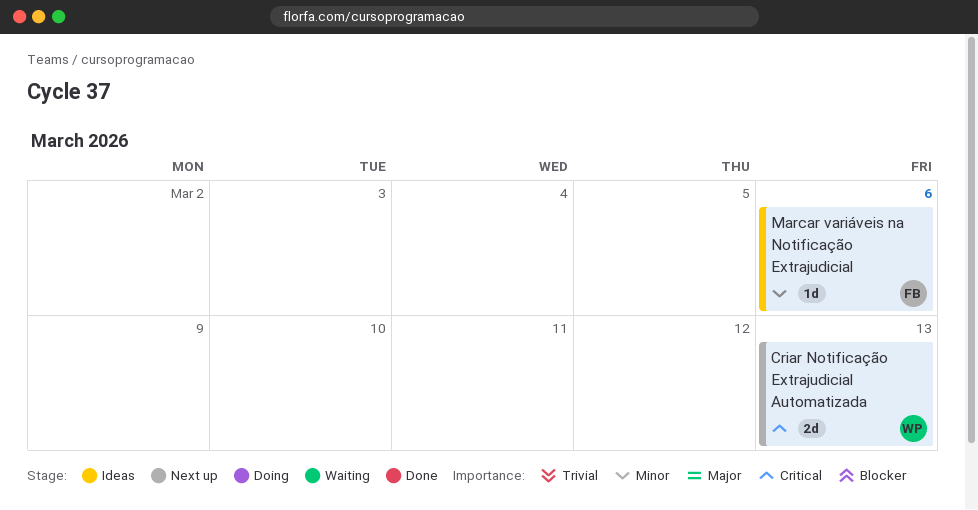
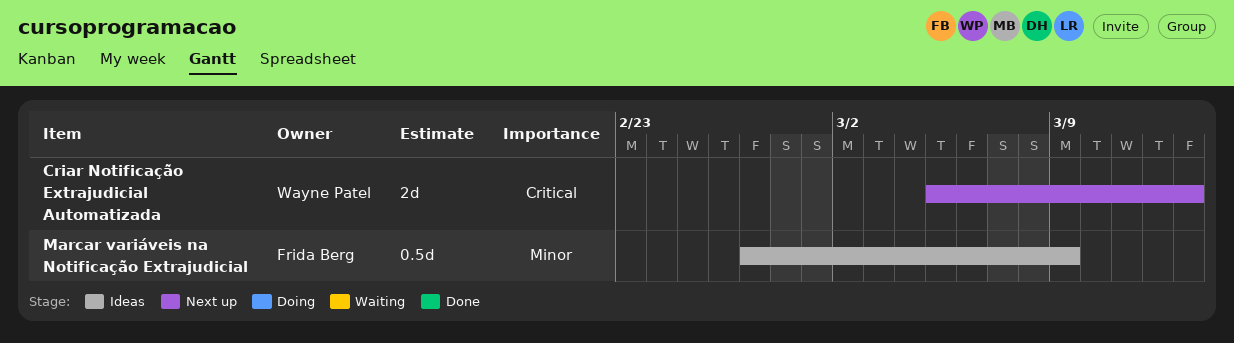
Marcar variáveis na Notificação Extrajudicial, estimate: 1d -> 0.5d
Marcar variáveis na Notificação Extrajudicial, due: Mar 6 -> Mar 9

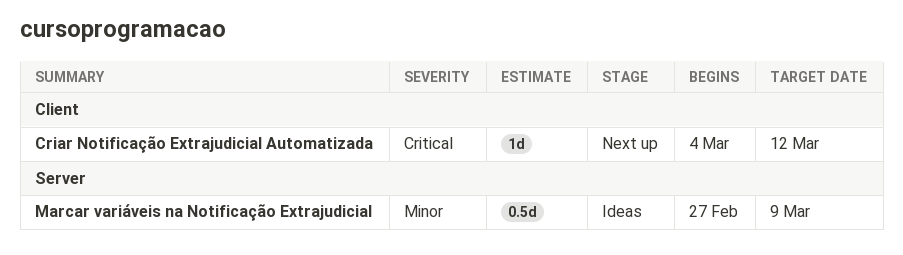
Criar Notificação Extrajudicial Automatizada, estimate: 2d -> 1d
Criar Notificação Extrajudicial Automatizada, start: Mar 5 -> Mar 4
Criar Notificação Extrajudicial Automatizada, due: Mar 13 -> Mar 12

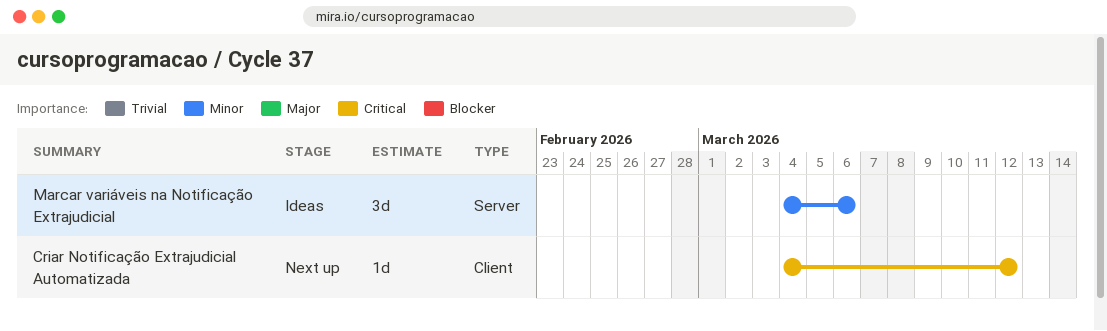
Marcar variáveis na Notificação Extrajudicial, estimate: 0.5d -> 3d
Marcar variáveis na Notificação Extrajudicial, start: Feb 27 -> Mar 4
Marcar variáveis na Notificação Extrajudicial, due: Mar 9 -> Mar 6

